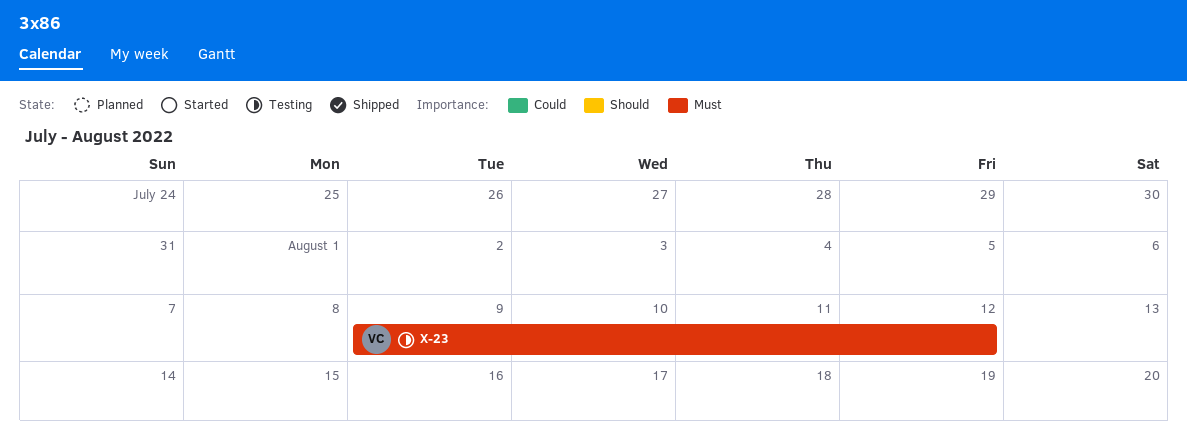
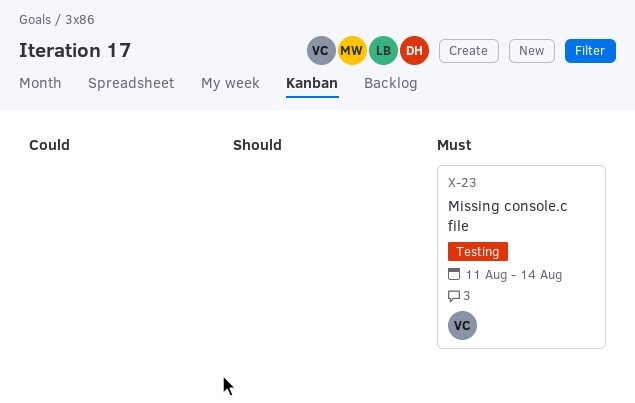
X-23, start: Aug 9 -> Aug 11
X-23, due: Aug 12 -> Aug 14

